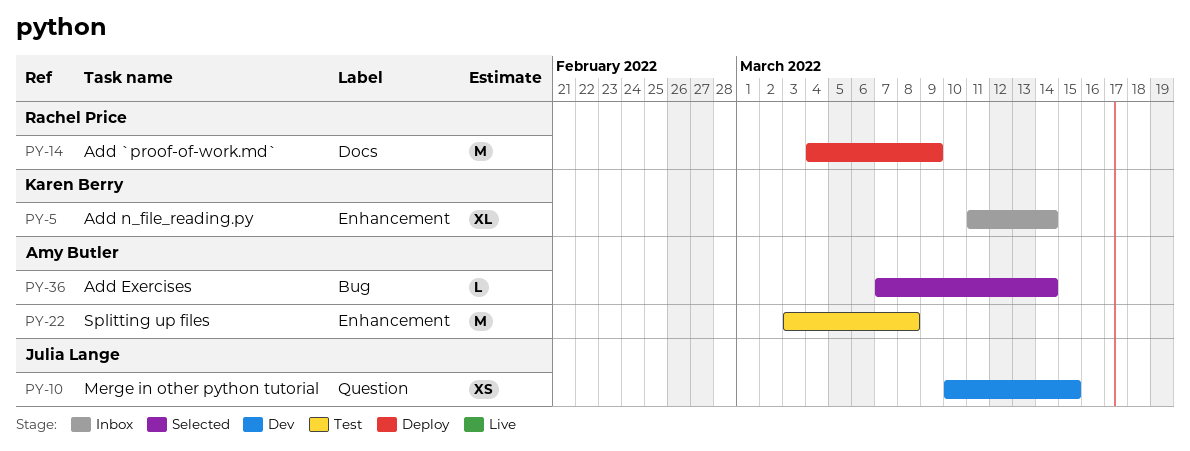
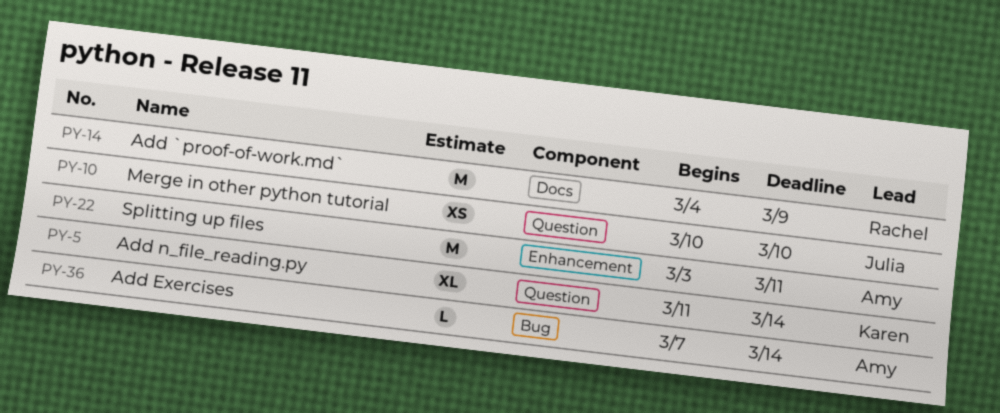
PY-5, label: Enhancement -> Question
PY-10, due: Mar 15 -> Mar 10
PY-22, due: Mar 8 -> Mar 11

